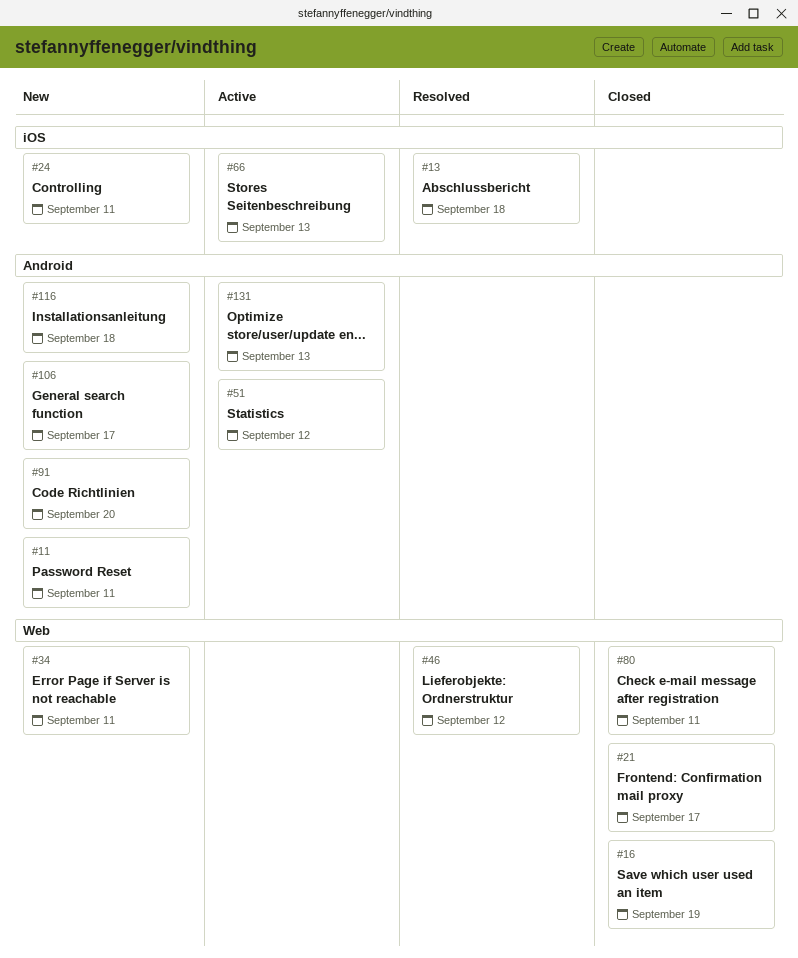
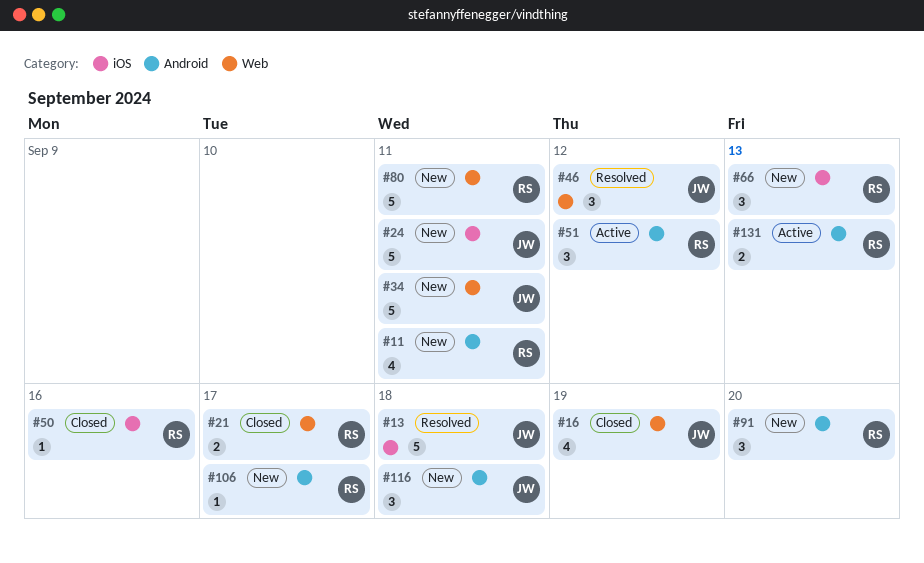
#50: none -> present
#66, status: Active -> New
#80, status: Closed -> New

